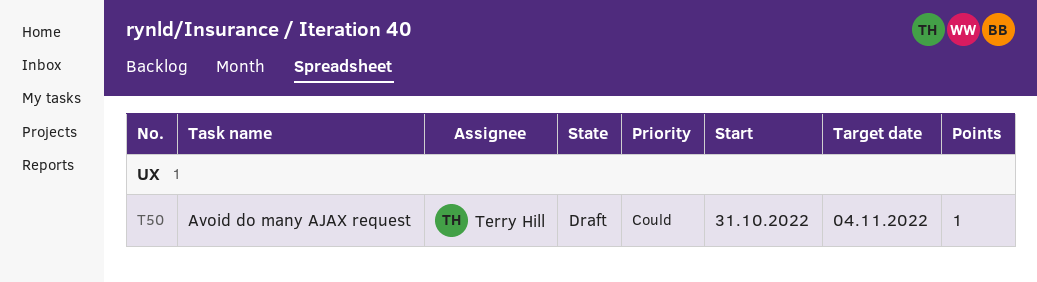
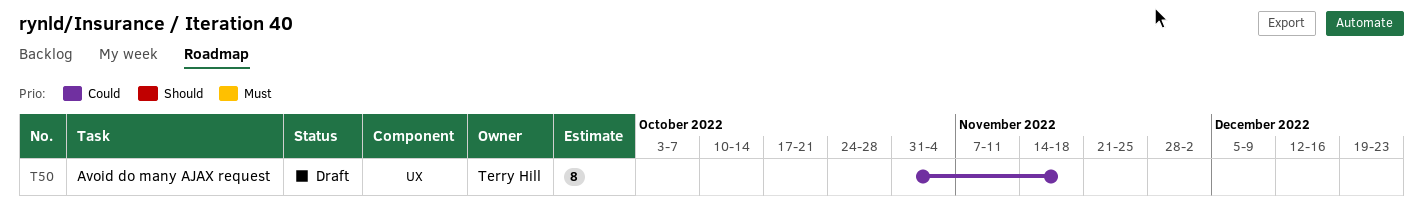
T50, estimate: 1 -> 8
T50, due: Nov 4 -> Nov 18

